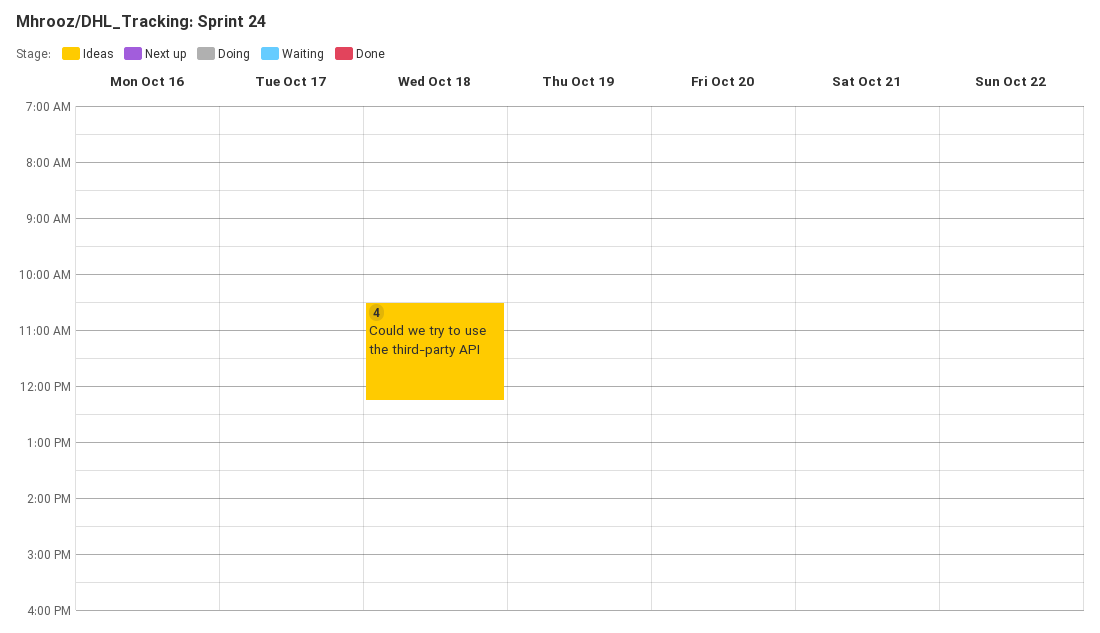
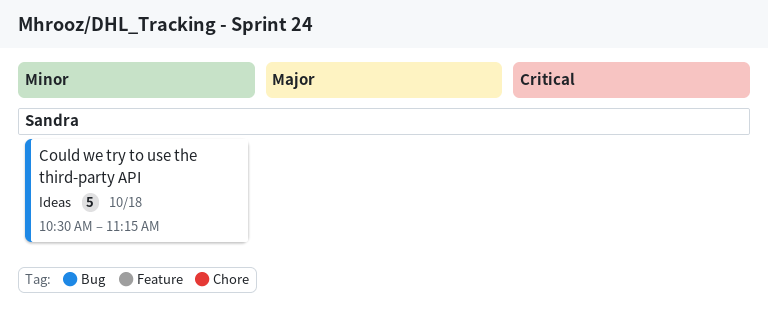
Could we try to use the third-party API, estimate: 4 -> 5
Could we try to use the third-party API, ends: 12:15 -> 11:15

